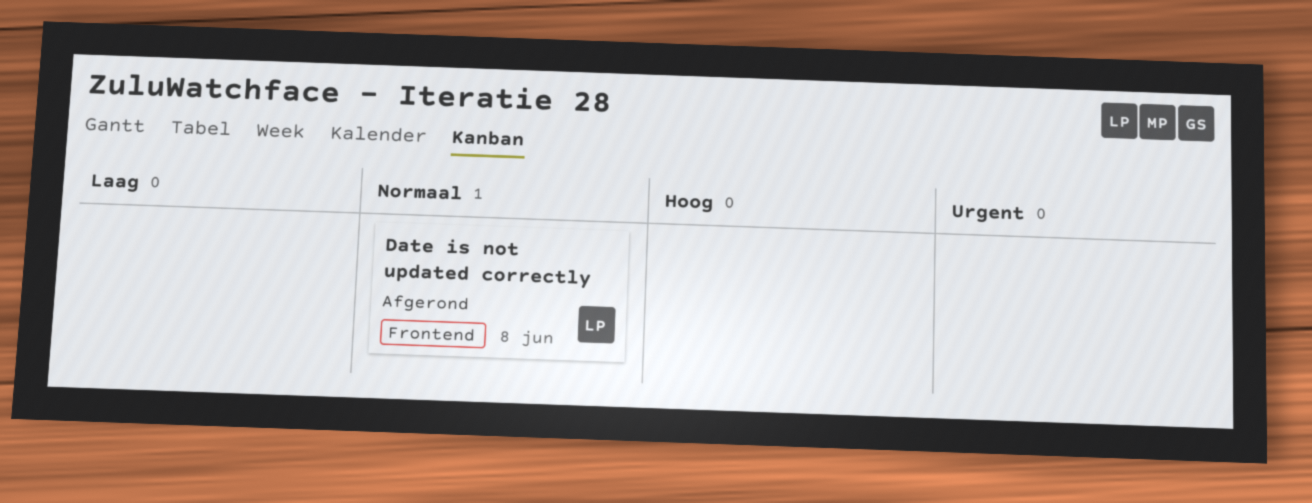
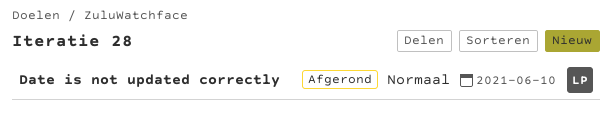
Date is not updated correctly, due: Jun 8 -> Jun 10

